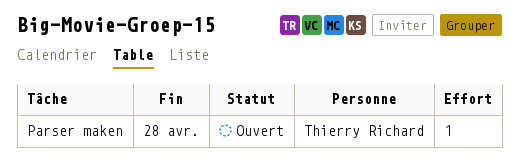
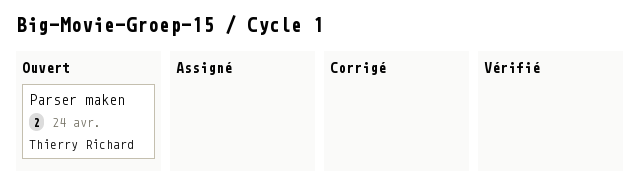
Parser maken, estimate: 1 -> 2
Parser maken, due: Apr 28 -> Apr 24

